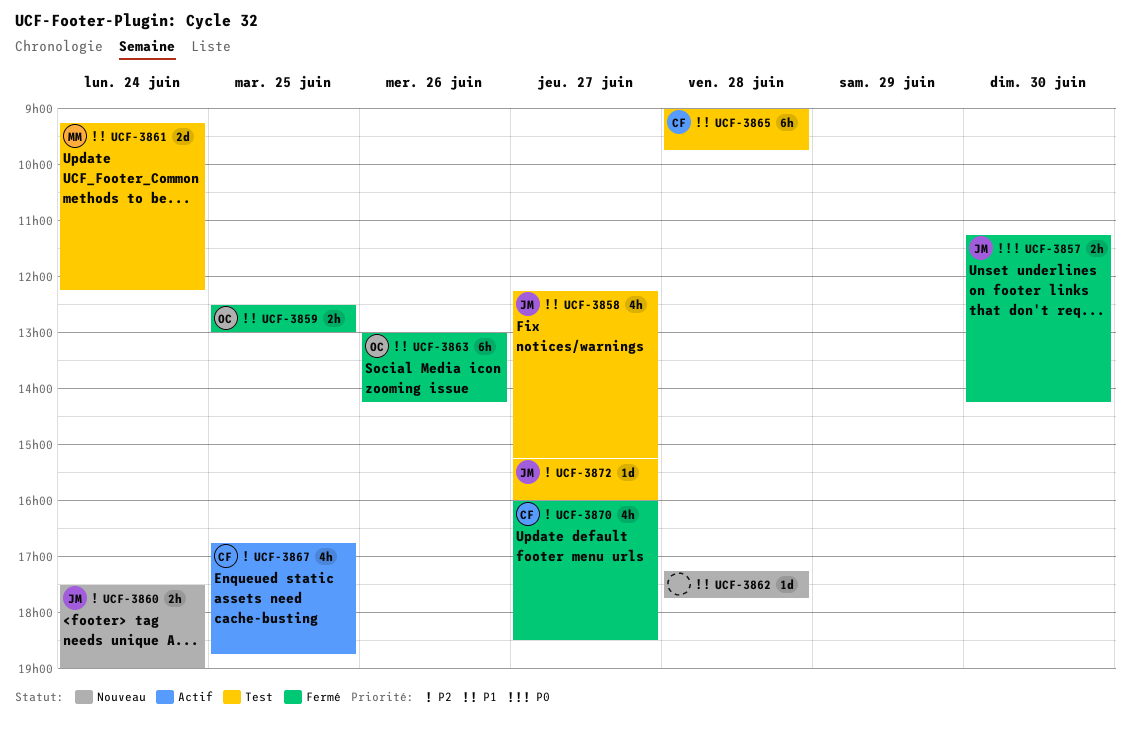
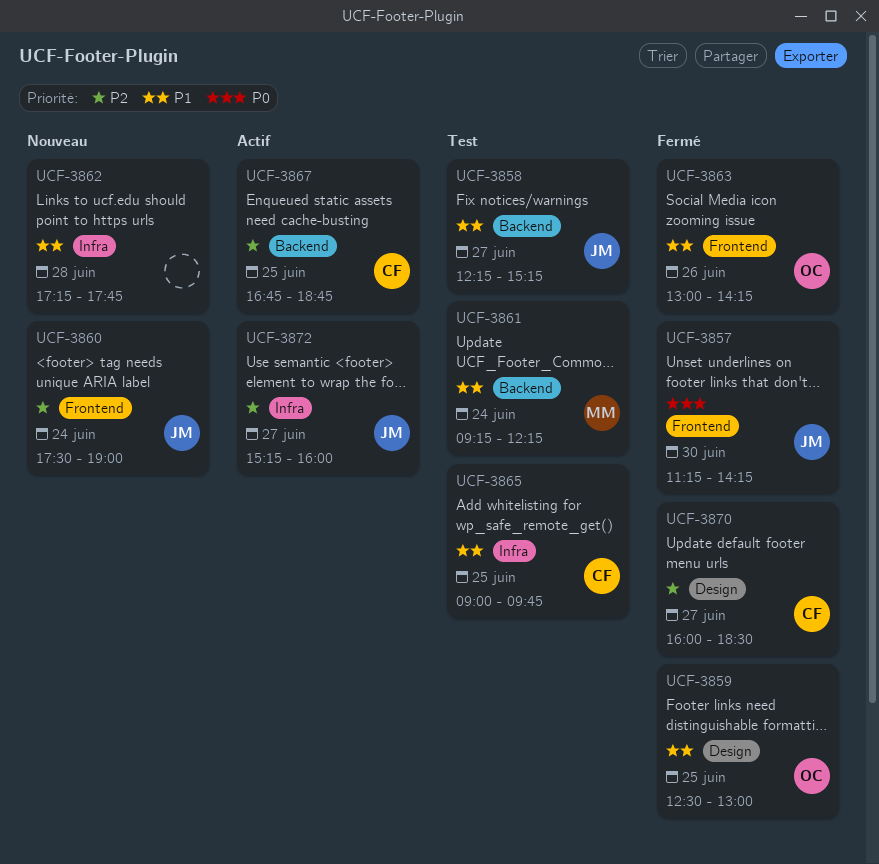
UCF-3865, day: Jun 28 -> Jun 25
UCF-3872, status: Test -> Actif

